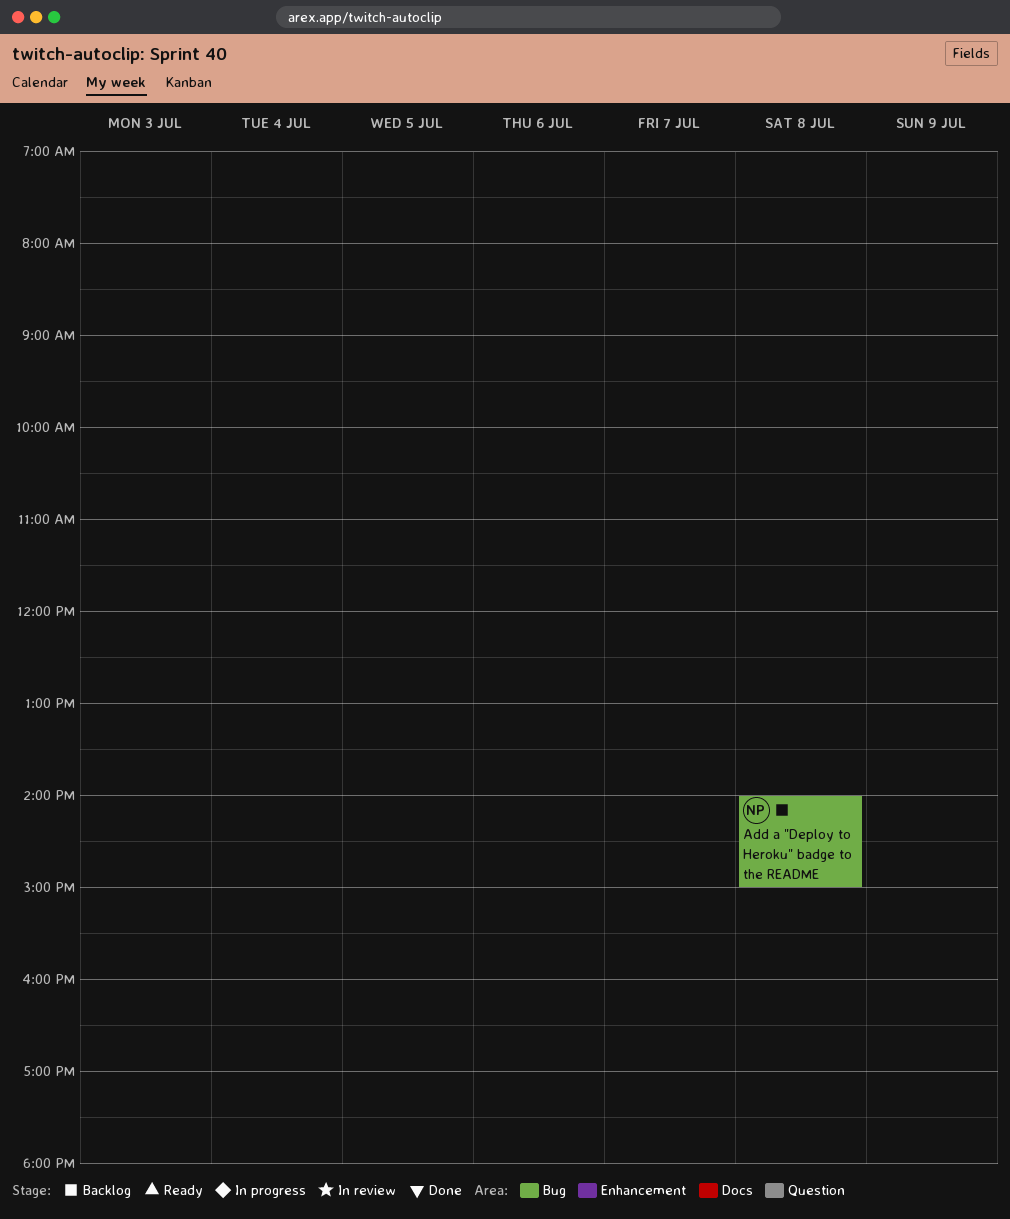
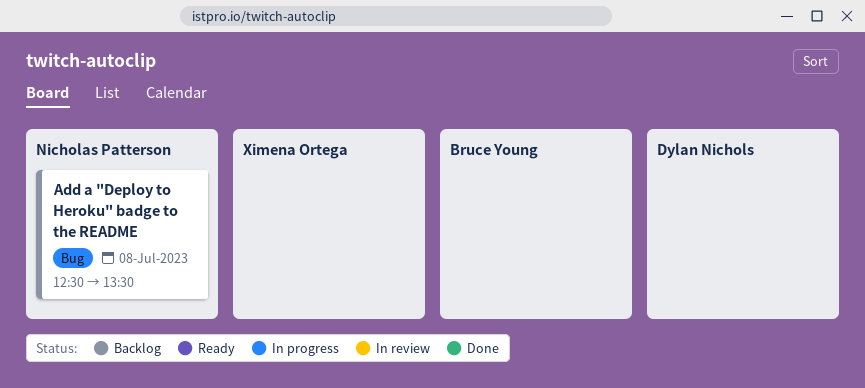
Add a "Deploy to Heroku" badge to the README, begins: 14:00 -> 12:30
Add a "Deploy to Heroku" badge to the README, ends: 15:00 -> 13:30

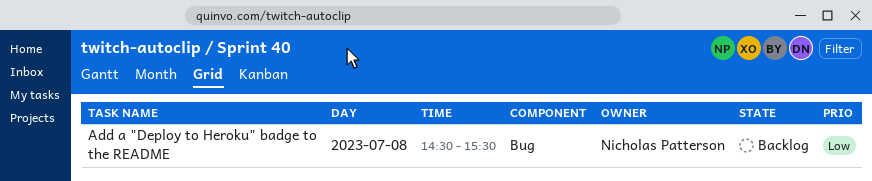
Add a "Deploy to Heroku" badge to the README, begins: 12:30 -> 14:30
Add a "Deploy to Heroku" badge to the README, ends: 13:30 -> 15:30

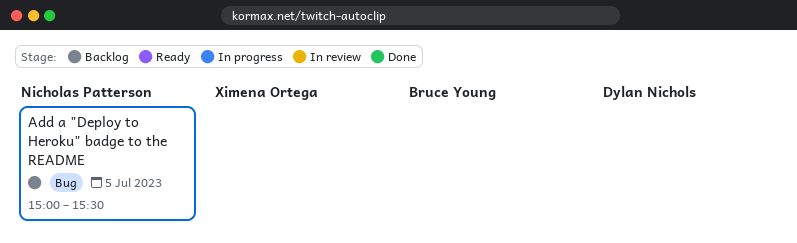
Add a "Deploy to Heroku" badge to the README, day: Jul 8 -> Jul 5
Add a "Deploy to Heroku" badge to the README, begins: 14:30 -> 15:00

